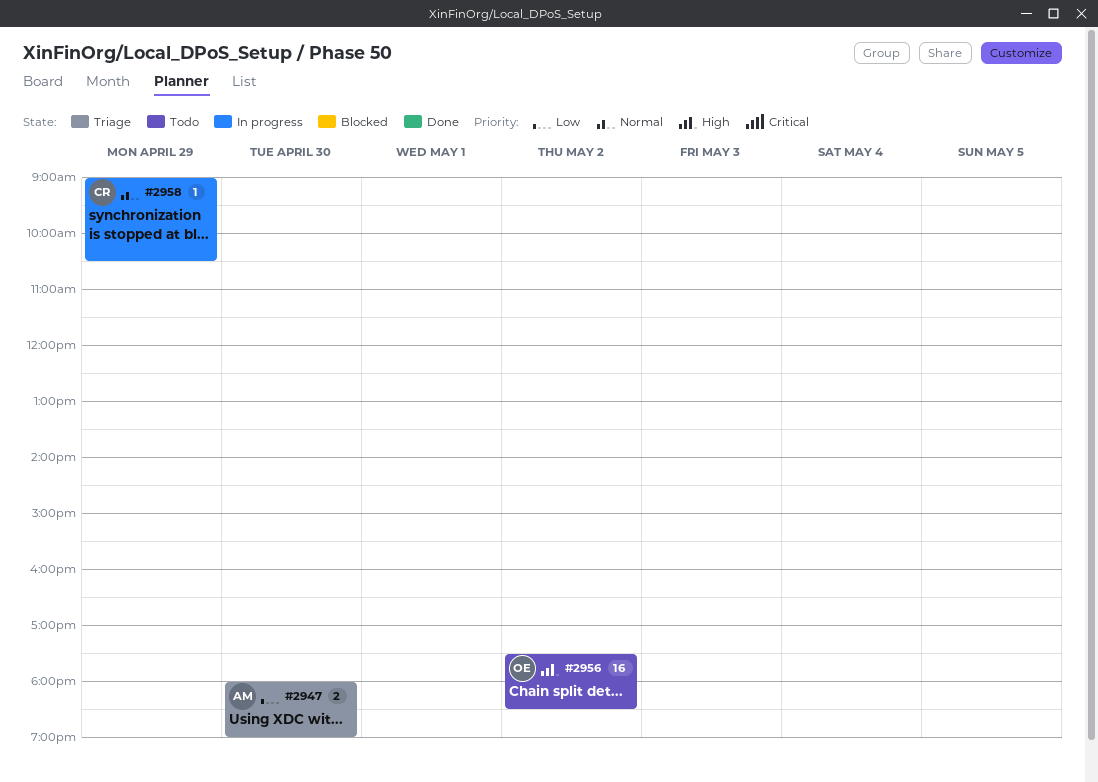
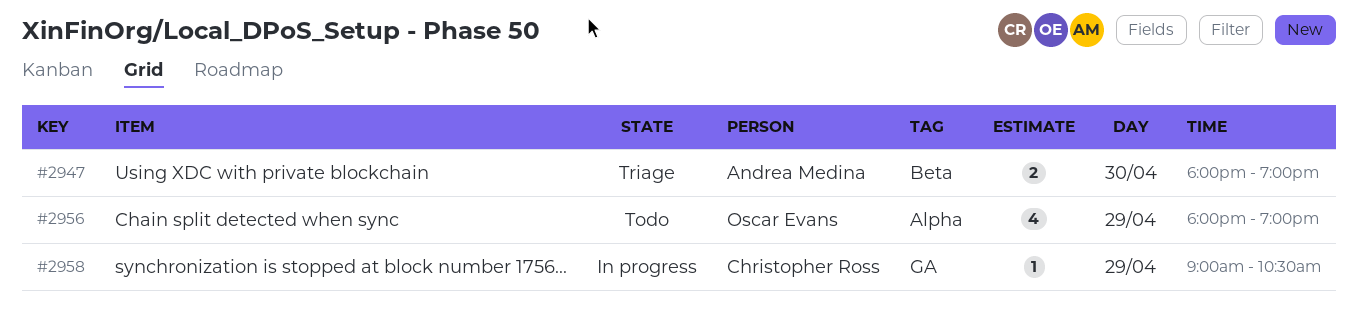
#2956, estimate: 16 -> 4
#2956, day: May 2 -> Apr 29
#2956, begins: 17:30 -> 18:00
#2956, ends: 18:30 -> 19:00

